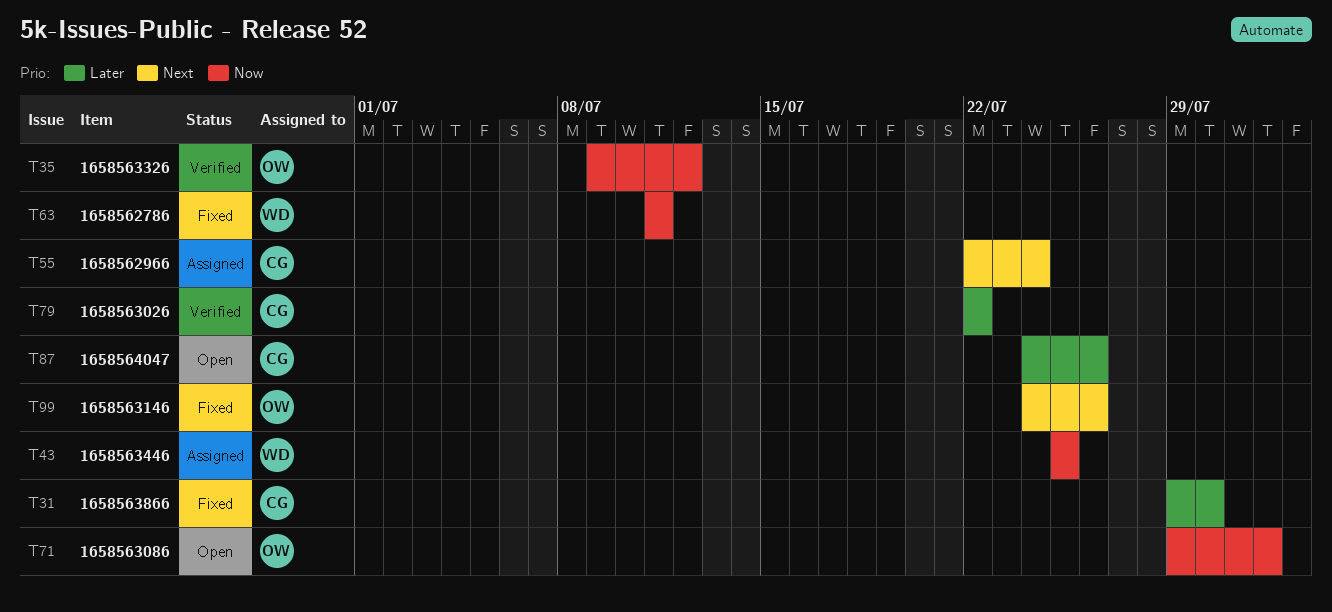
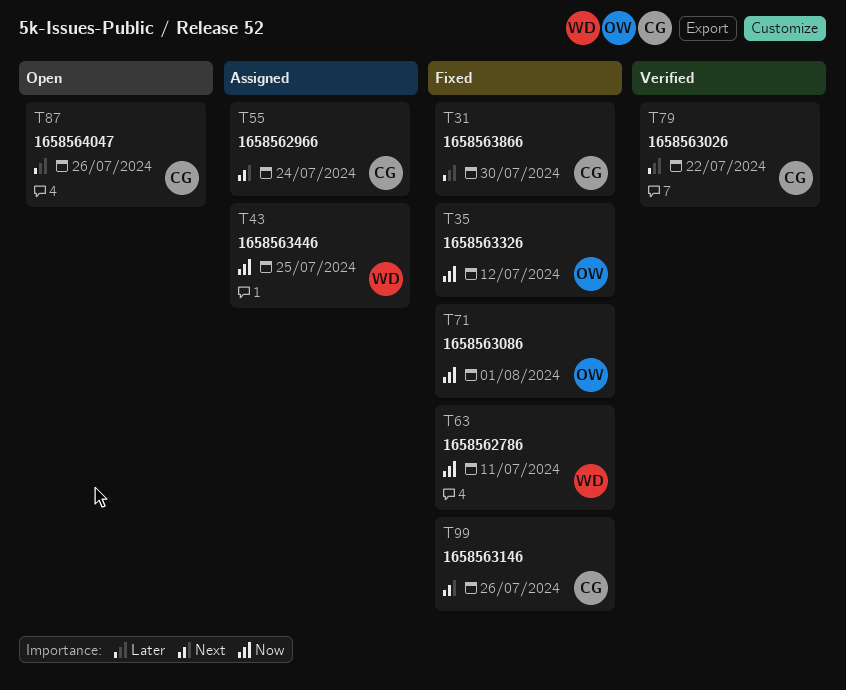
T35, status: Verified -> Fixed
T71, status: Open -> Fixed
T99, owner: OW -> CG

